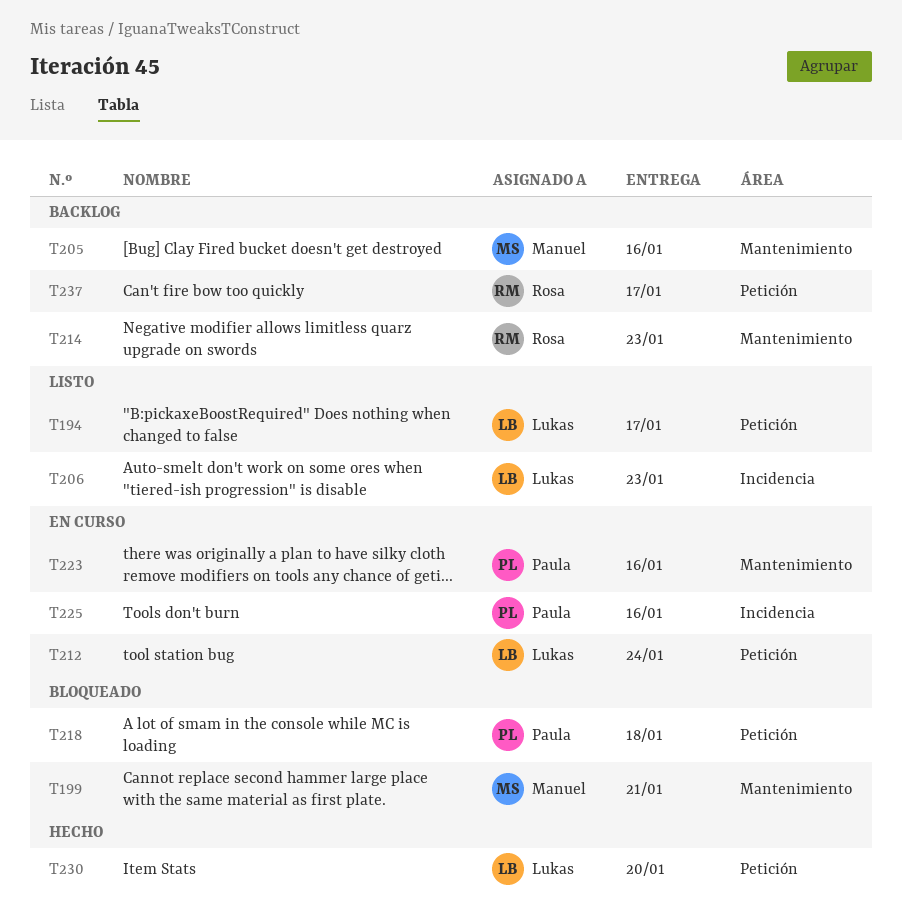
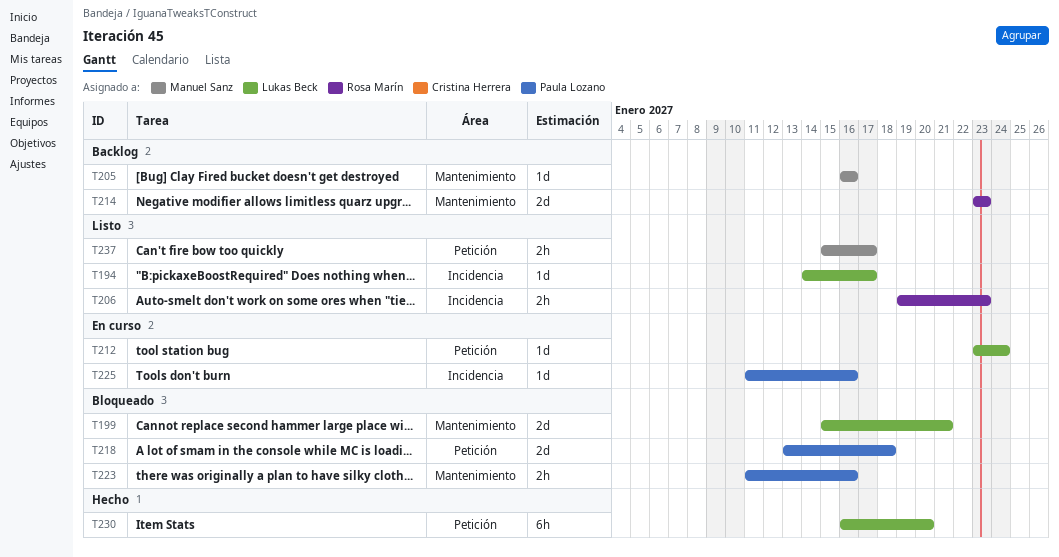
T194, label: Petición -> Incidencia
T199, owner: Manuel Sanz -> Lukas Beck
T206, owner: Lukas Beck -> Rosa Marín
T223, status: En curso -> Bloqueado
T237, status: Backlog -> Listo
T237, owner: Rosa Marín -> Manuel Sanz

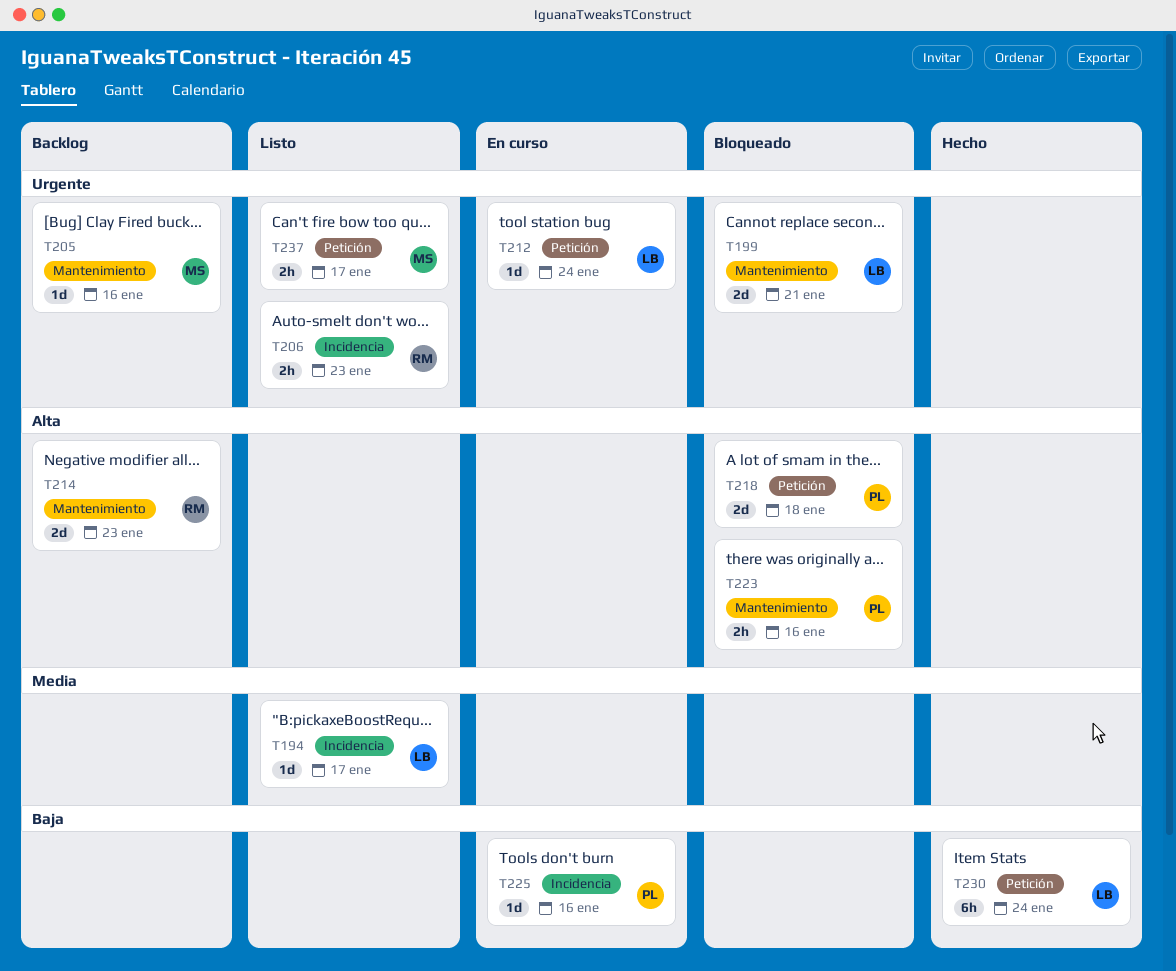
T230, due: Jan 20 -> Jan 24

